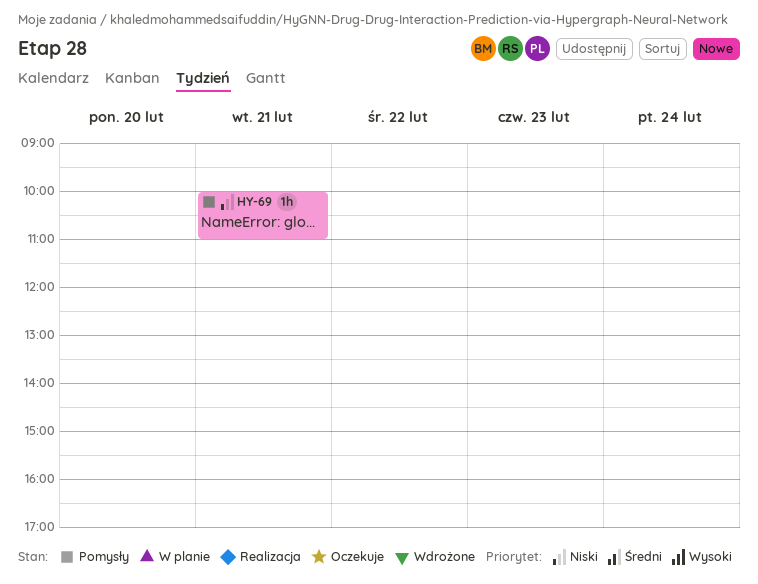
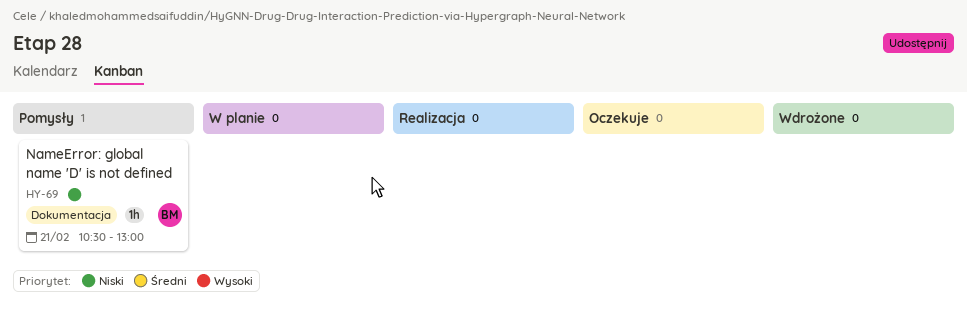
HY-69, begins: 10:00 -> 10:30
HY-69, ends: 11:00 -> 13:00

